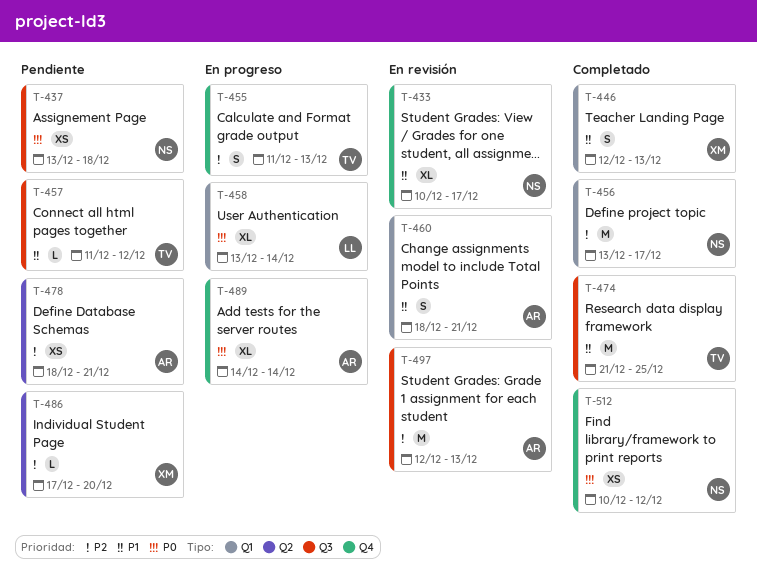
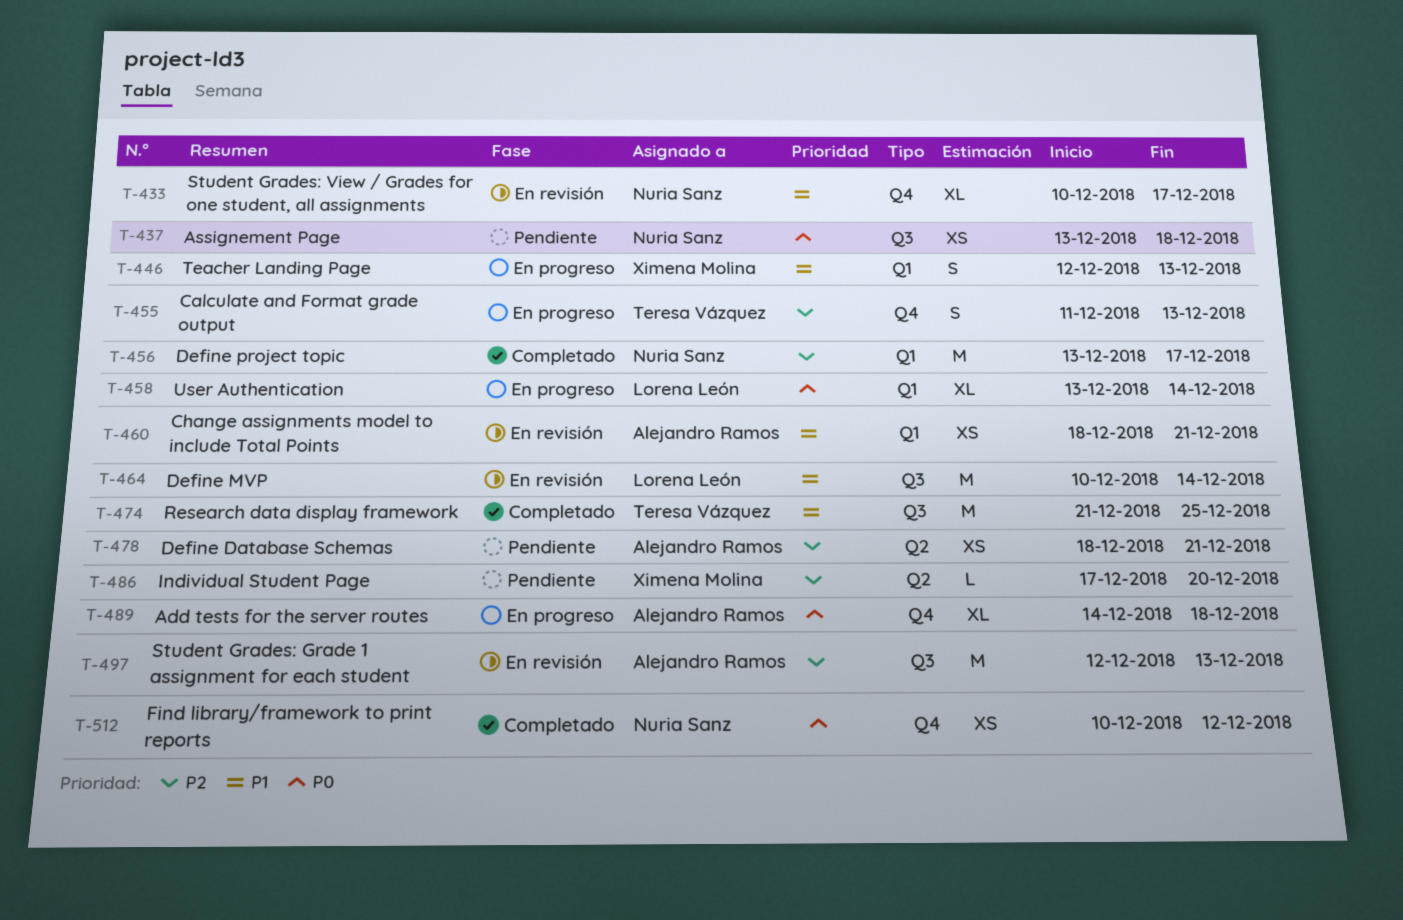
T-446, status: Completado -> En progreso
T-457: present -> none
T-460, estimate: S -> XS
T-464: none -> present
T-489, due: Dec 14 -> Dec 18

